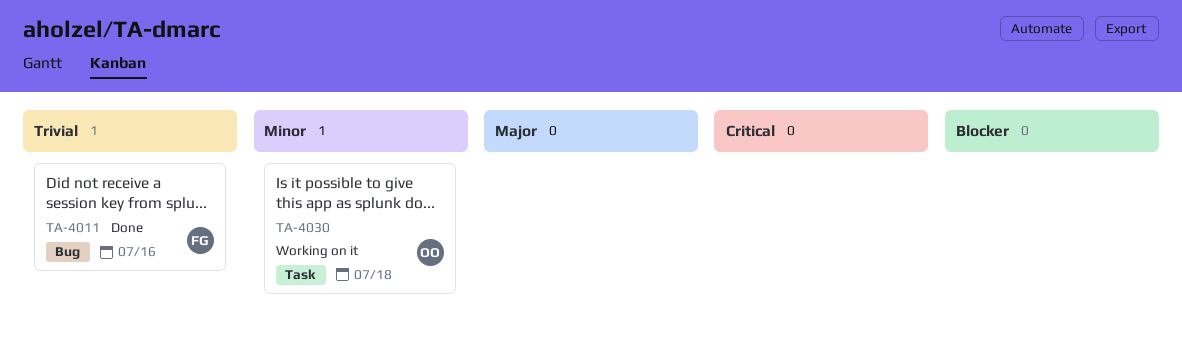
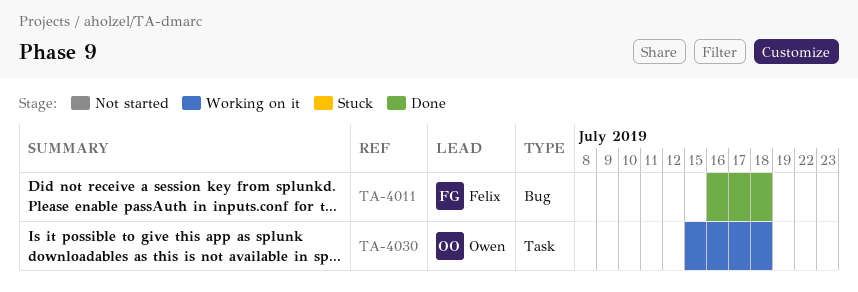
TA-4011, due: Jul 16 -> Jul 18

